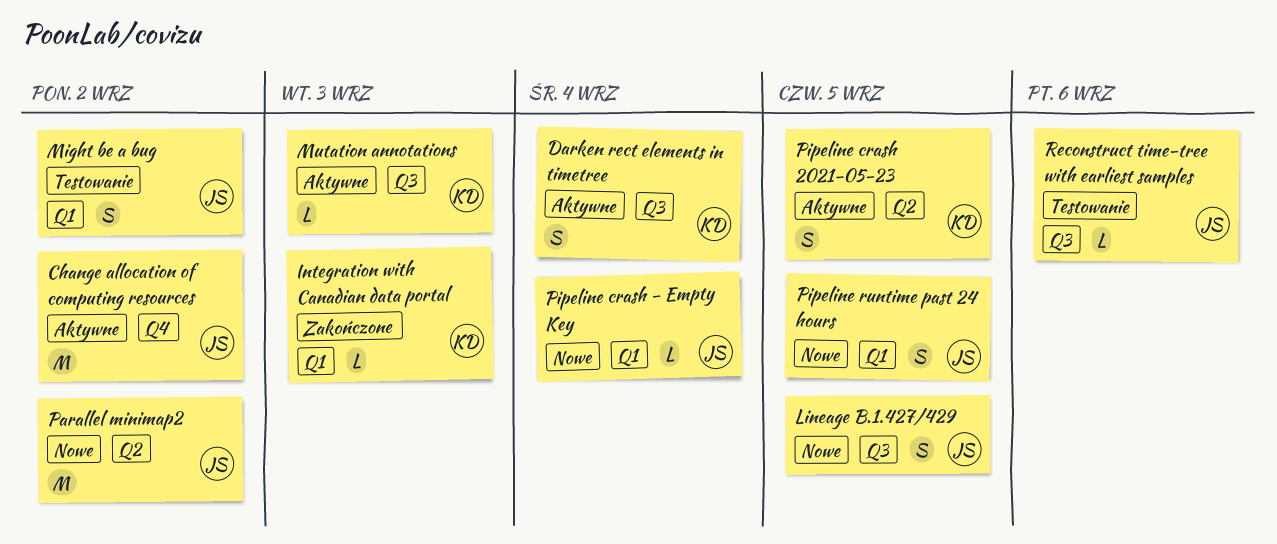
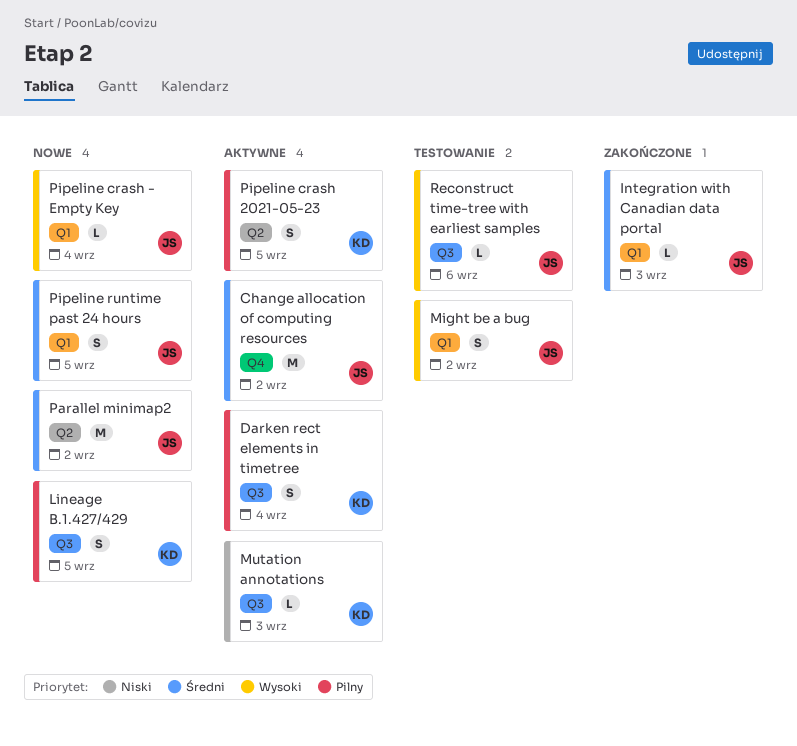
Integration with Canadian data portal, owner: KD -> JS
Lineage B.1.427/429, owner: JS -> KD

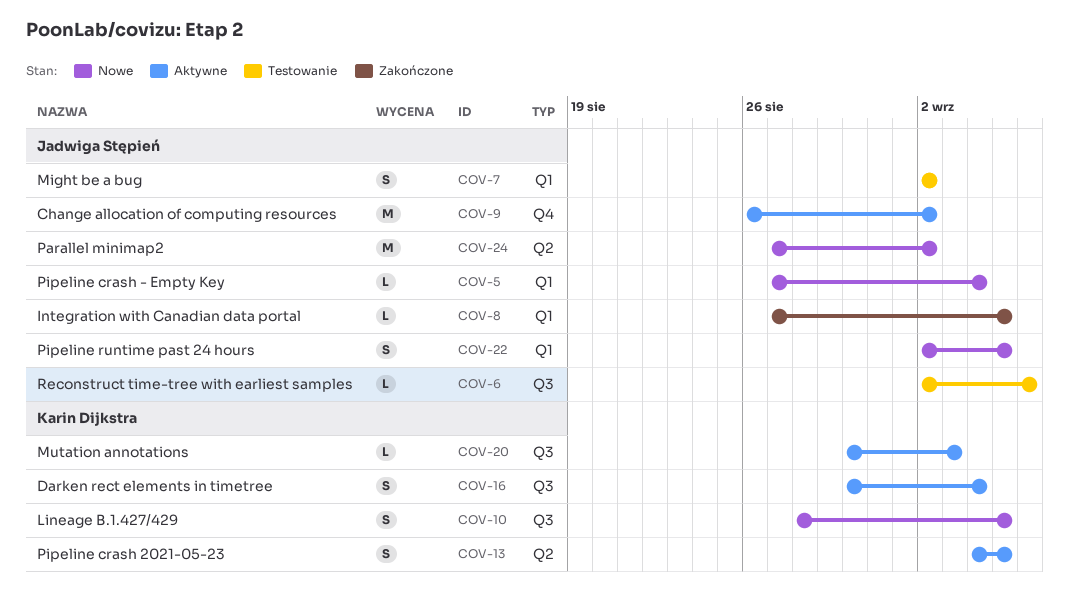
Integration with Canadian data portal, due: Sep 3 -> Sep 5

